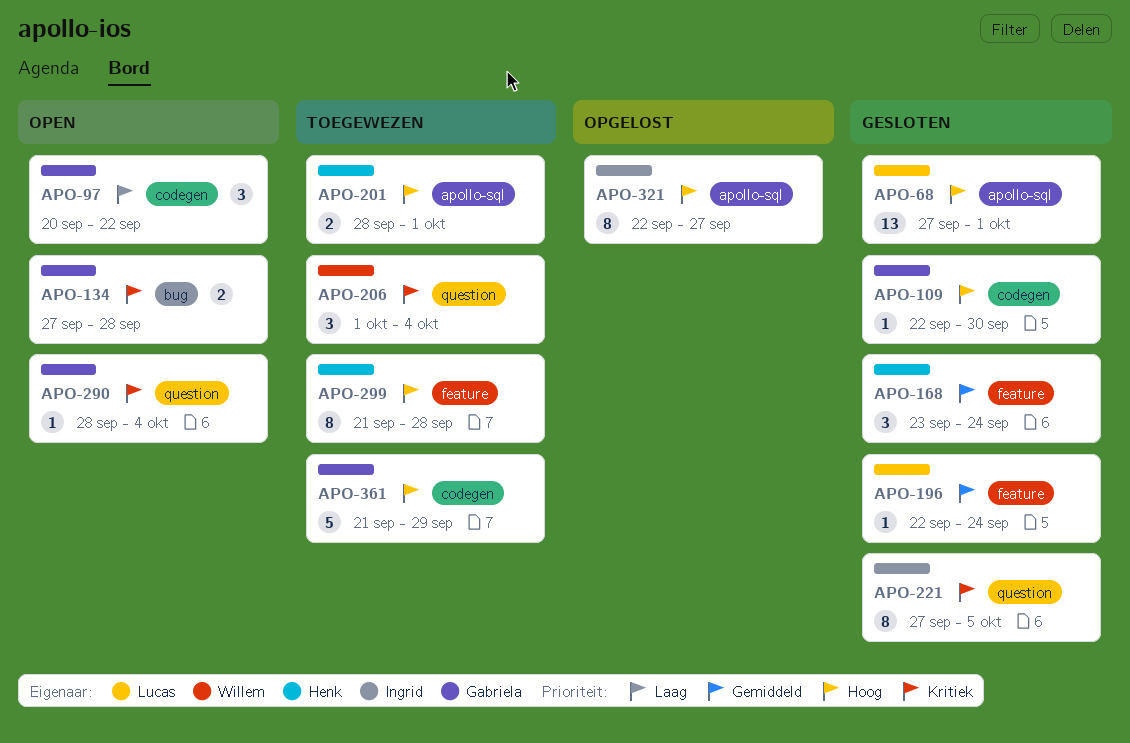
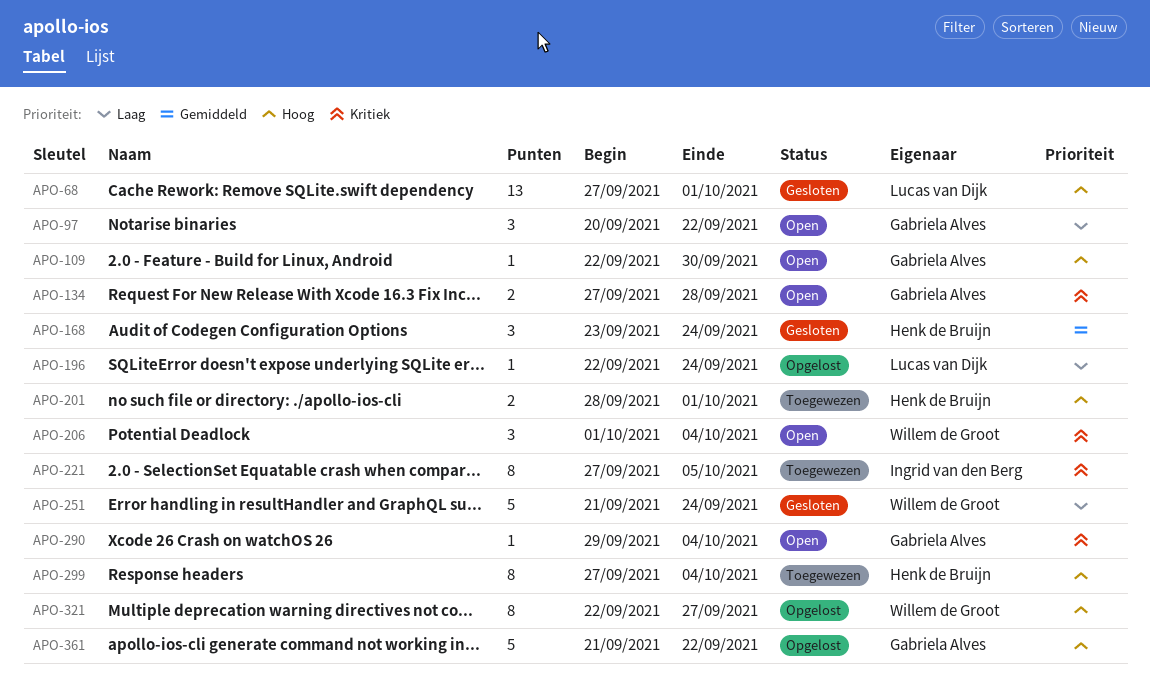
APO-109, status: Gesloten -> Open
APO-196, status: Gesloten -> Opgelost
APO-196, priority: Gemiddeld -> Laag
APO-206, status: Toegewezen -> Open
APO-221, status: Gesloten -> Toegewezen
APO-251: none -> present
APO-290, start: Sep 28 -> Sep 29
APO-299, start: Sep 21 -> Sep 27
APO-299, due: Sep 28 -> Oct 4
APO-321, owner: Ingrid van den Berg -> Willem de Groot
APO-361, status: Toegewezen -> Opgelost
APO-361, due: Sep 29 -> Sep 22

